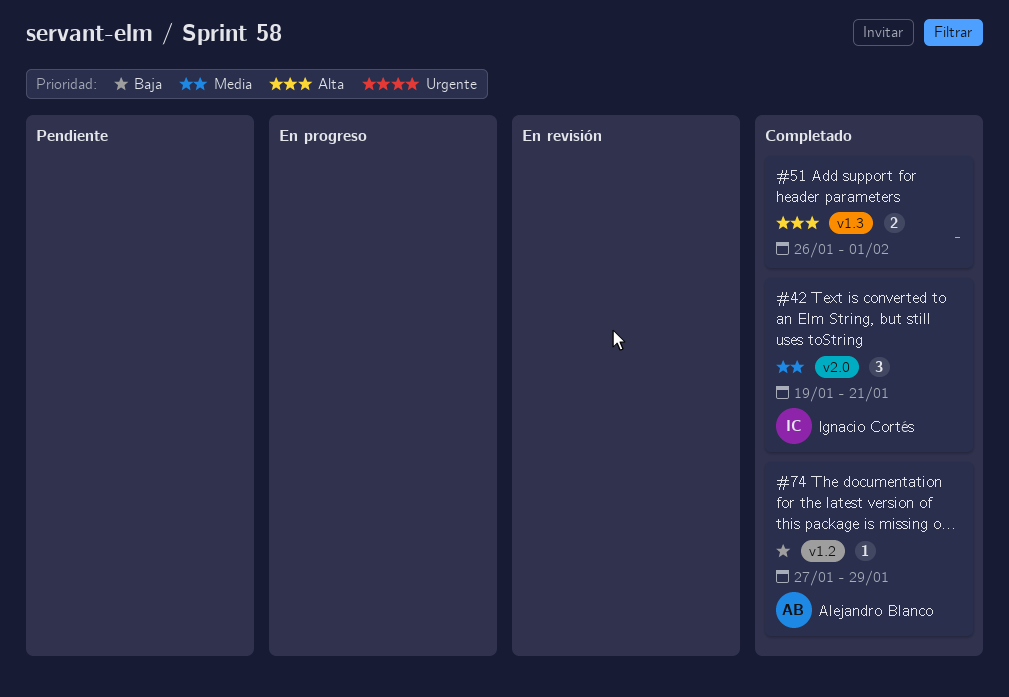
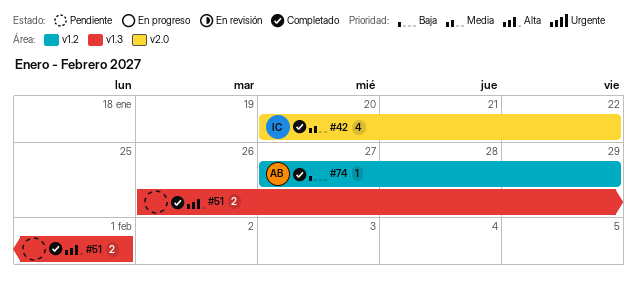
#42, estimate: 3 -> 4
#42, start: Jan 19 -> Jan 20
#42, due: Jan 21 -> Jan 22

